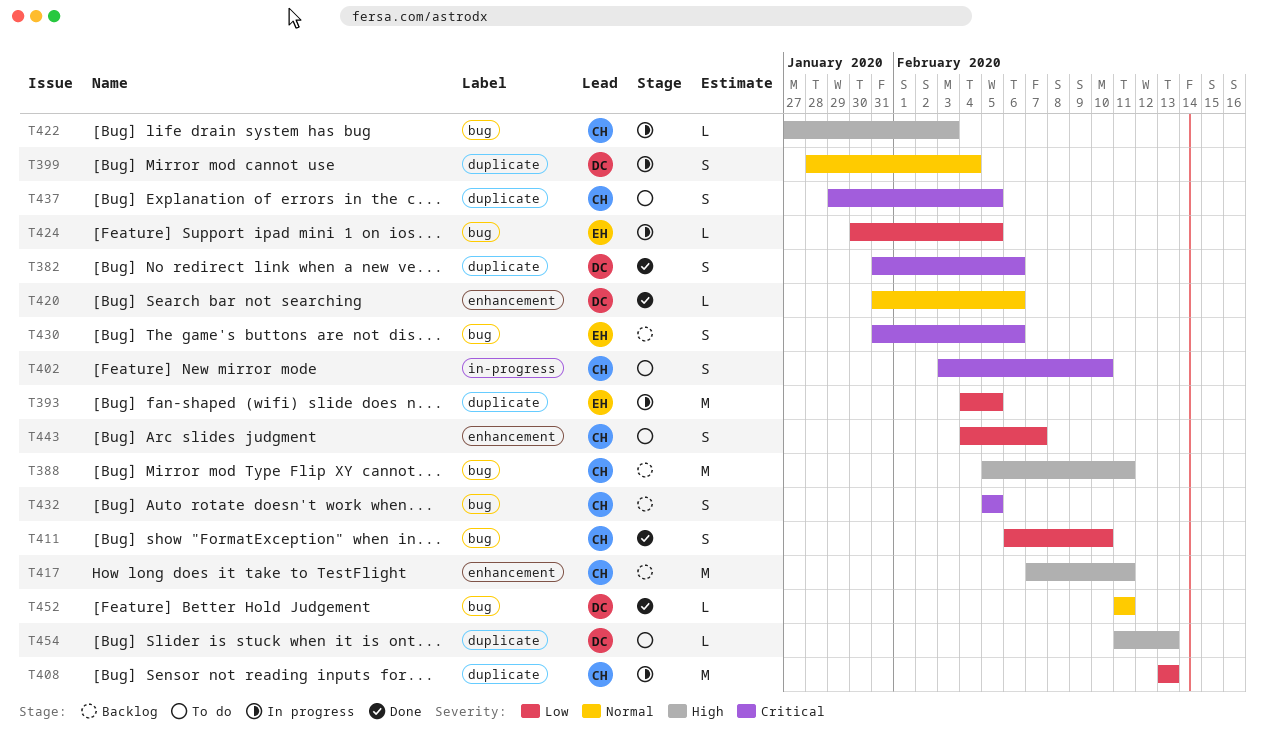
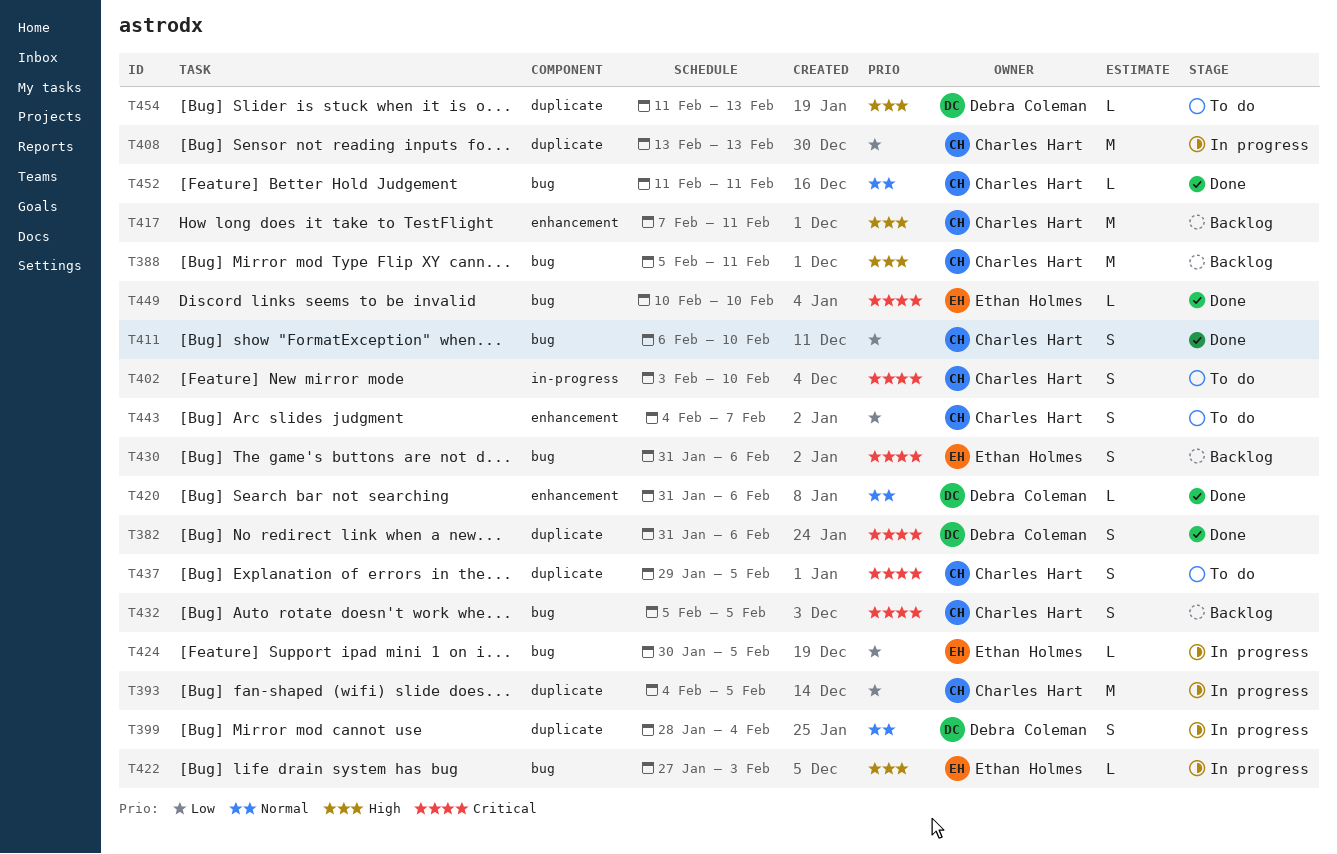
T393, owner: Ethan Holmes -> Charles Hart
T422, owner: Charles Hart -> Ethan Holmes
T449: none -> present
T452, owner: Debra Coleman -> Charles Hart

